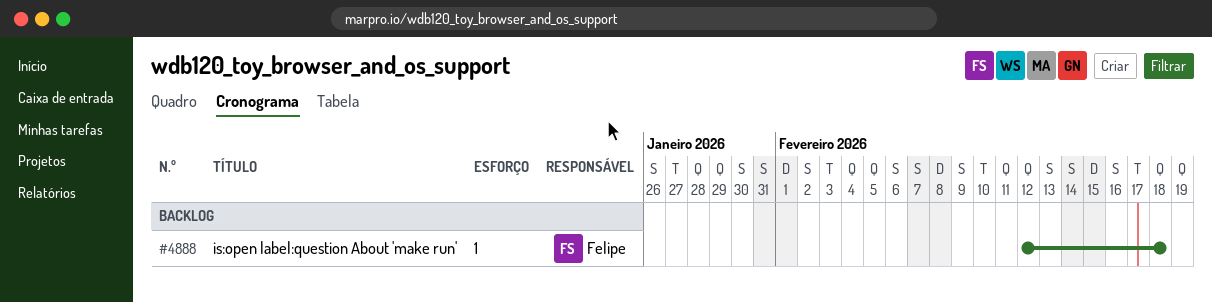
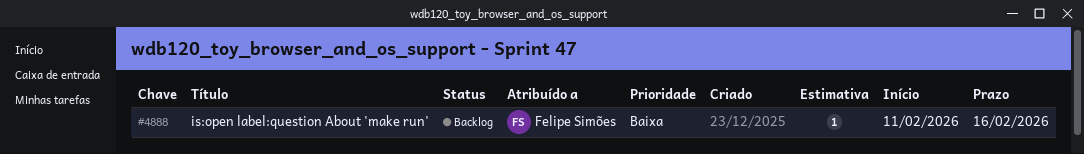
#4888, start: Feb 12 -> Feb 11
#4888, due: Feb 18 -> Feb 16

